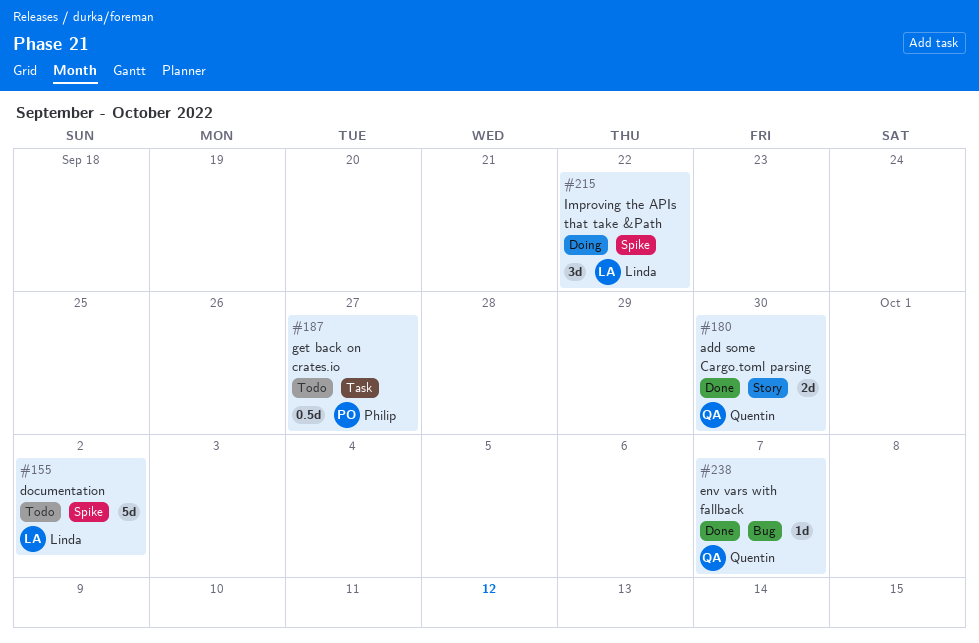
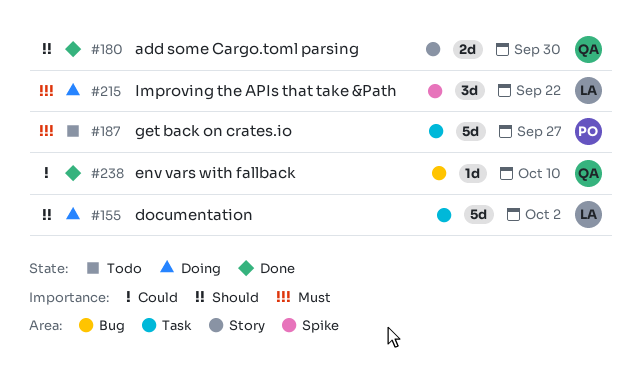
#155, status: Todo -> Doing
#155, label: Spike -> Task
#187, estimate: 0.5d -> 5d
#238, due: Oct 7 -> Oct 10

